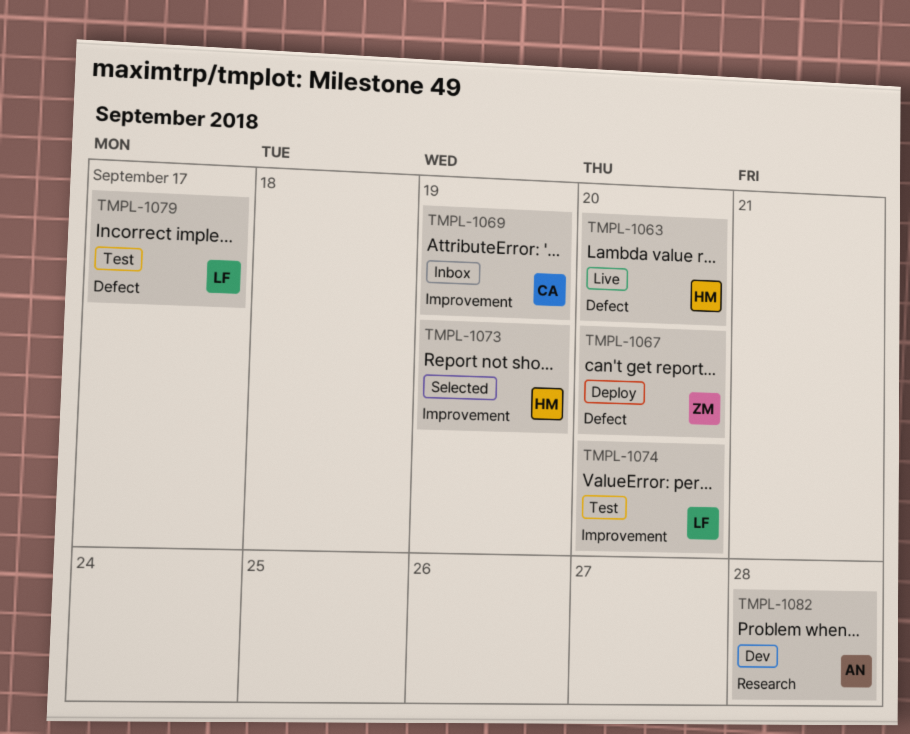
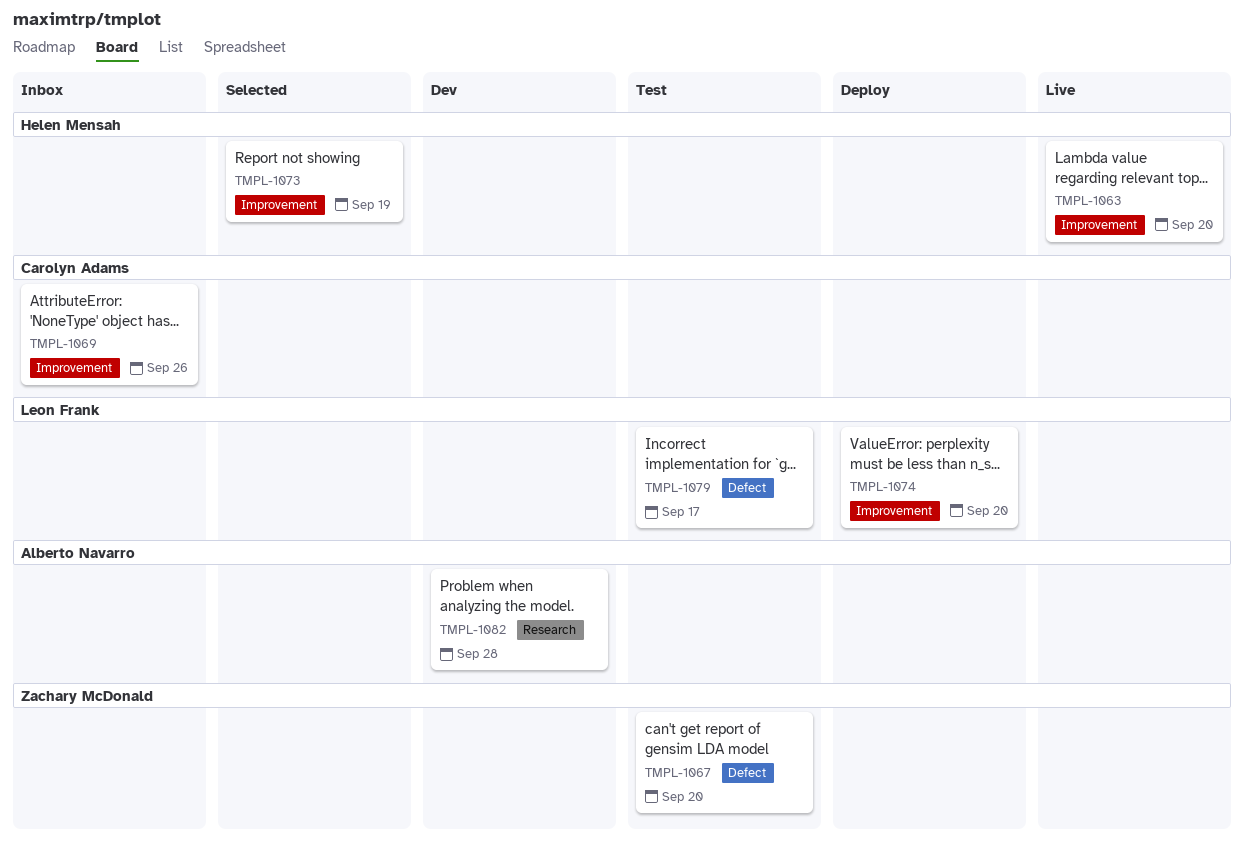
TMPL-1063, label: Defect -> Improvement
TMPL-1067, status: Deploy -> Test
TMPL-1069, due: Sep 19 -> Sep 26
TMPL-1074, status: Test -> Deploy

